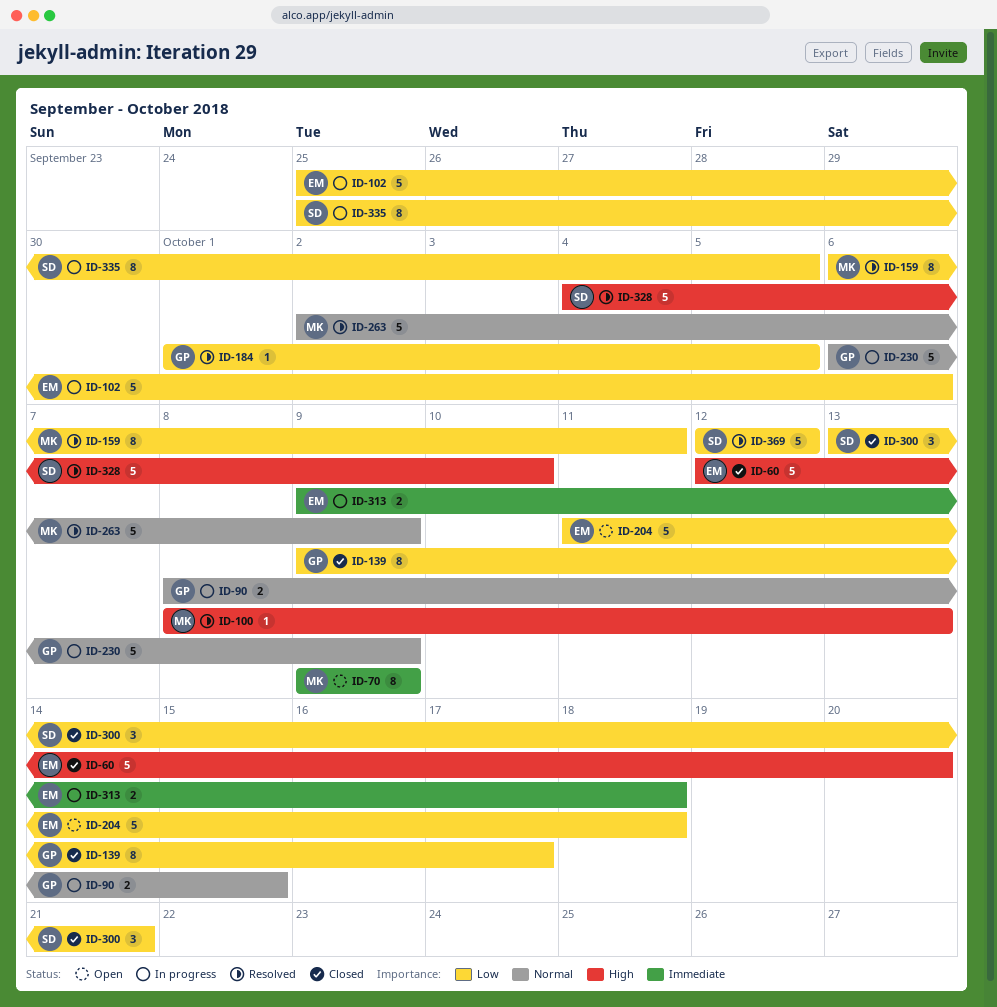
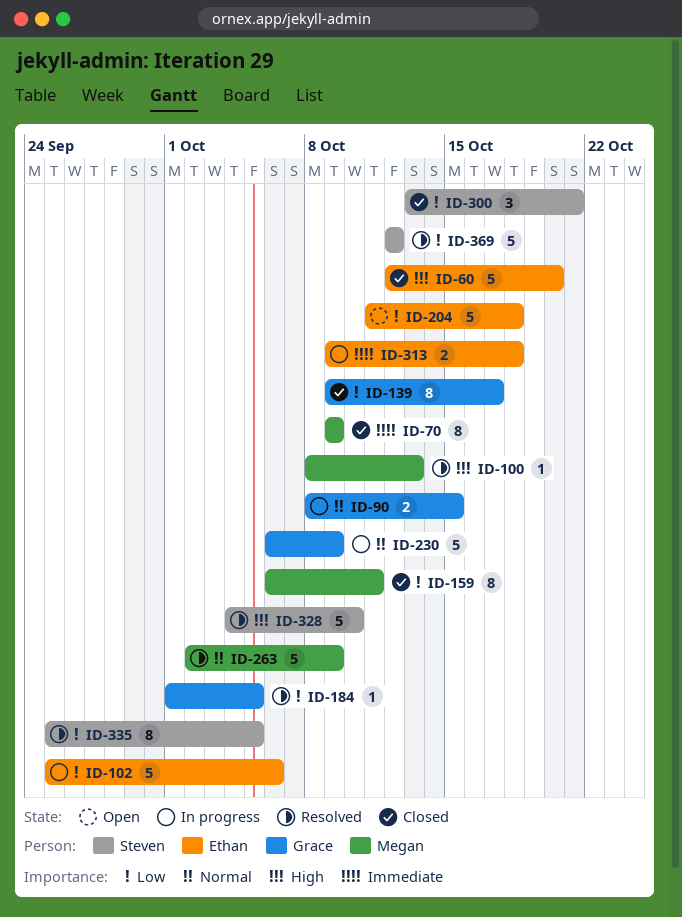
ID-70, status: Open -> Closed
ID-159, status: Resolved -> Closed
ID-335, status: In progress -> Resolved

